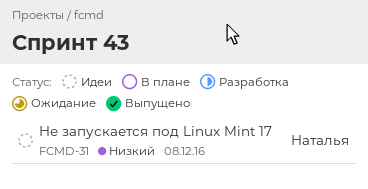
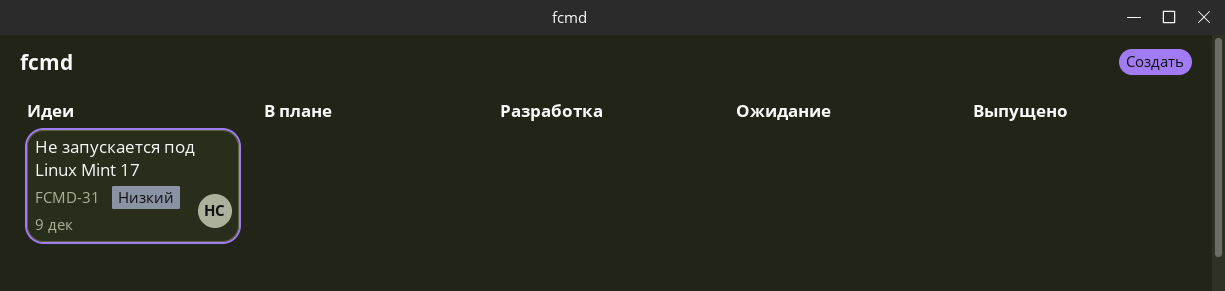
FCMD-31, due: Dec 8 -> Dec 9

